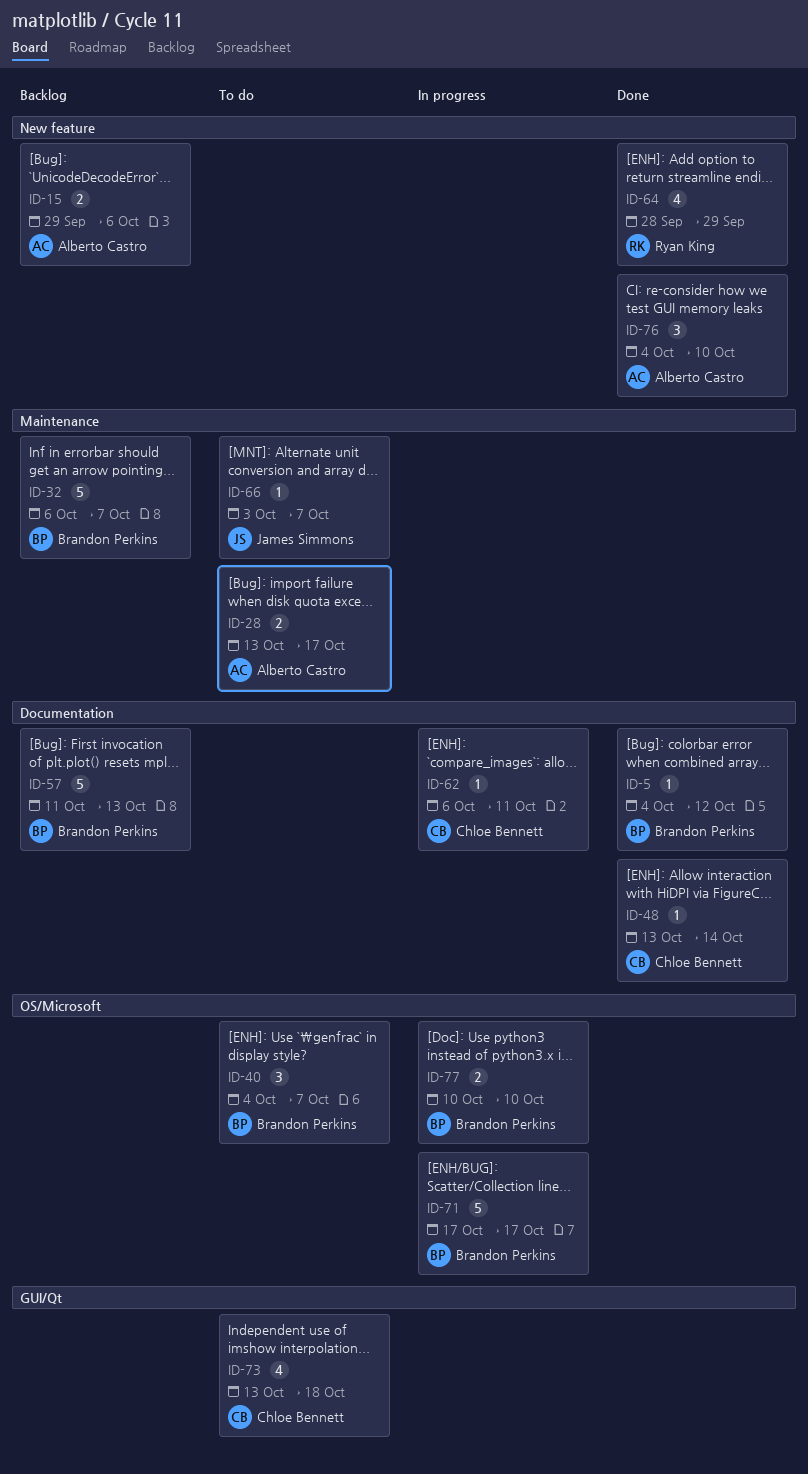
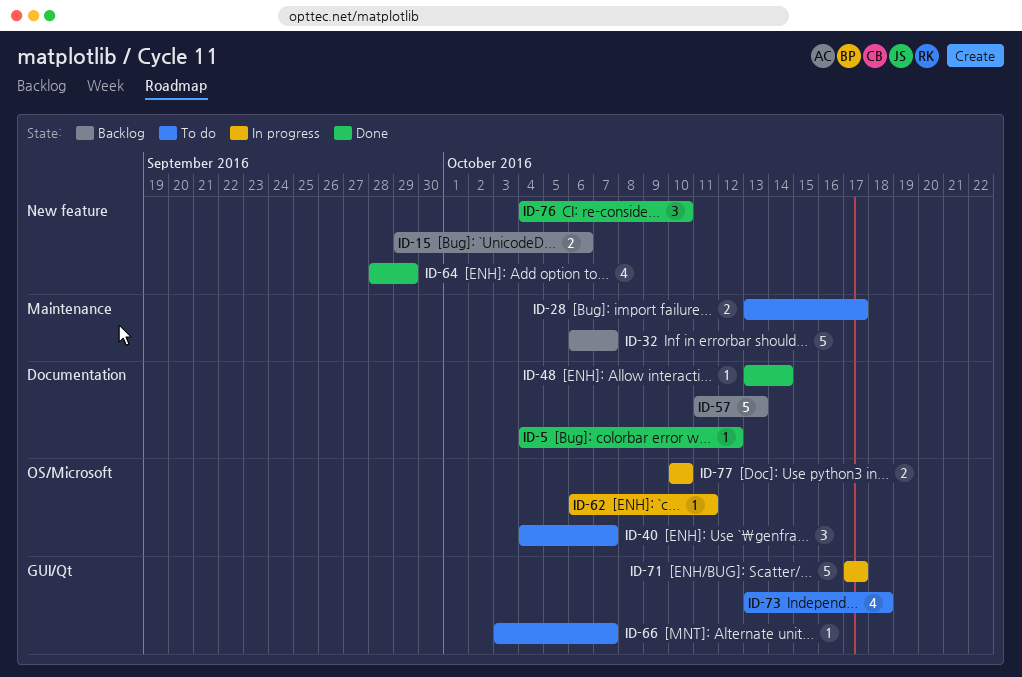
ID-62, label: Documentation -> OS/Microsoft
ID-66, label: Maintenance -> GUI/Qt
ID-71, label: OS/Microsoft -> GUI/Qt

